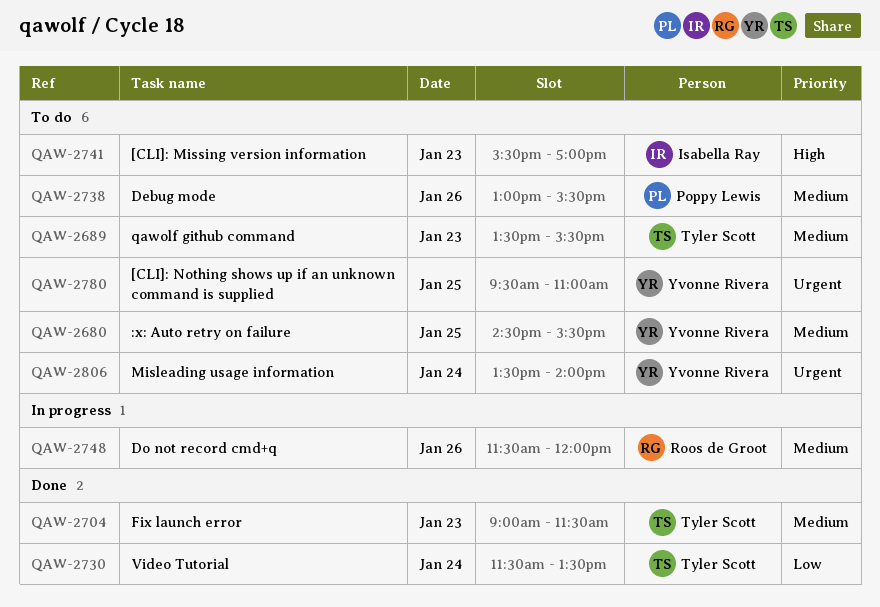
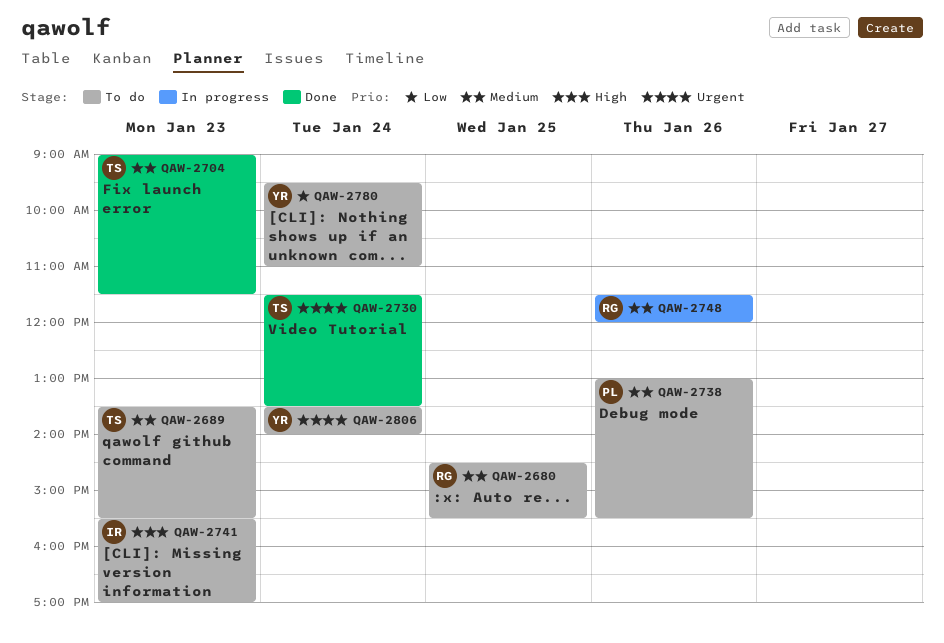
QAW-2680, owner: Yvonne Rivera -> Roos de Groot
QAW-2730, priority: Low -> Urgent
QAW-2780, priority: Urgent -> Low
QAW-2780, day: Jan 25 -> Jan 24

